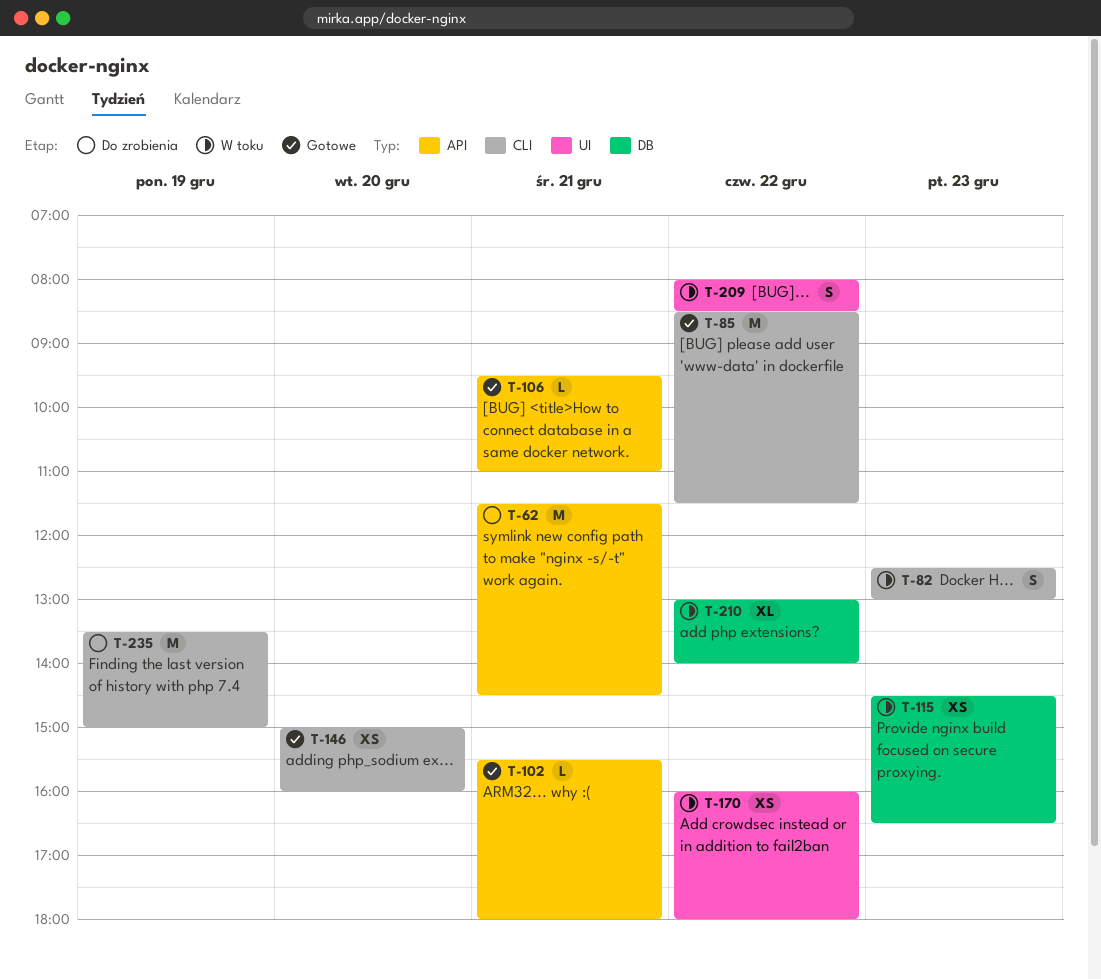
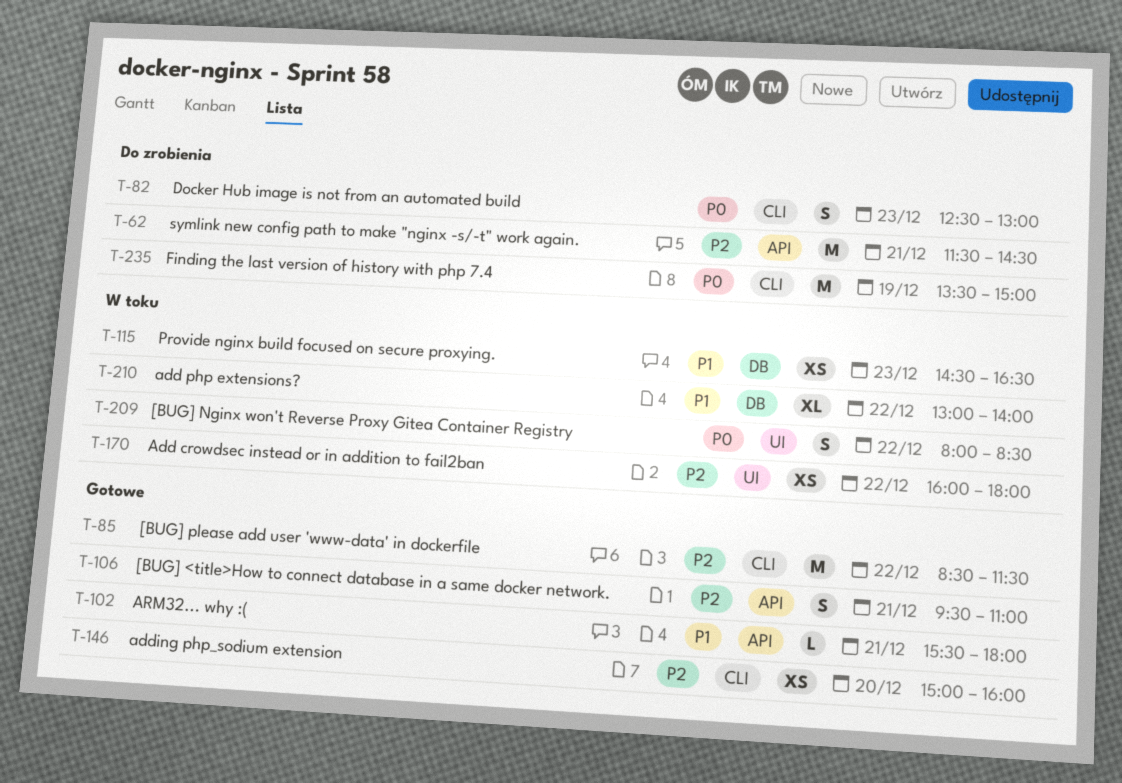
T-82, status: W toku -> Do zrobienia
T-106, estimate: L -> S

